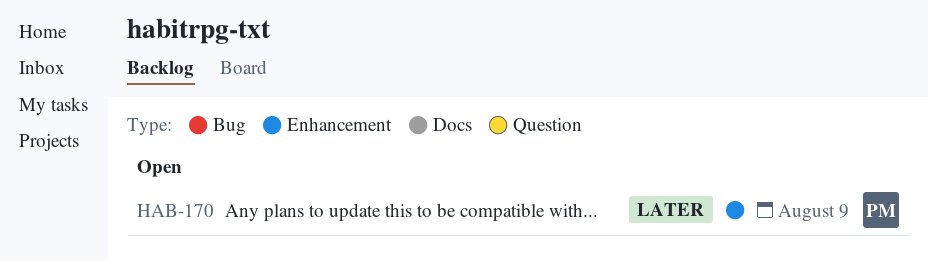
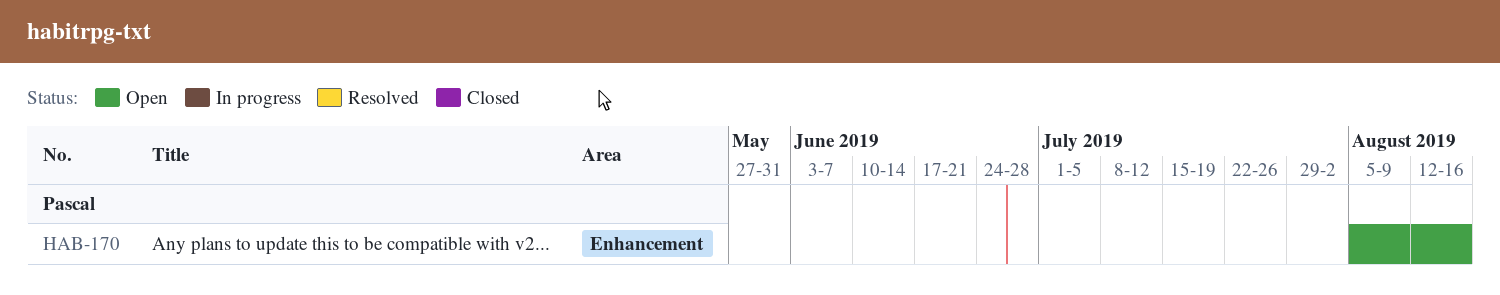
HAB-170, due: Aug 9 -> Aug 16

